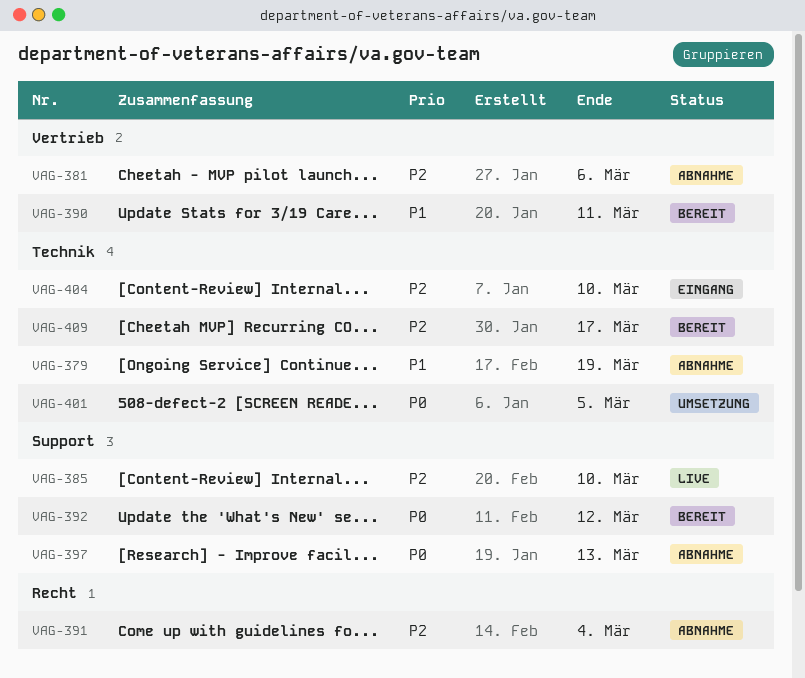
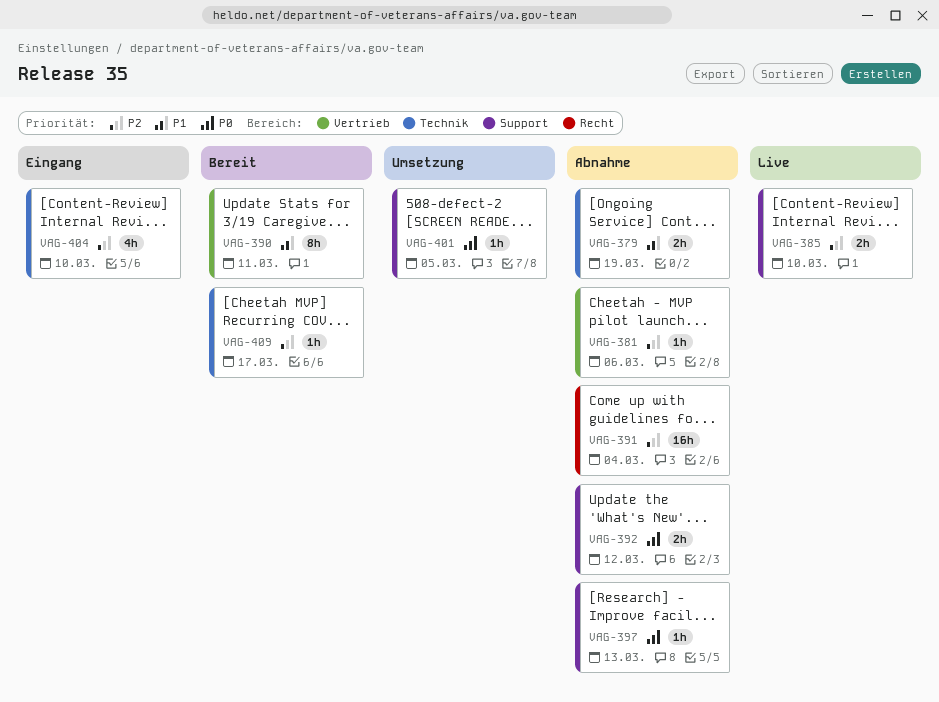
VAG-392, status: Bereit -> Abnahme
VAG-401, label: Technik -> Support

